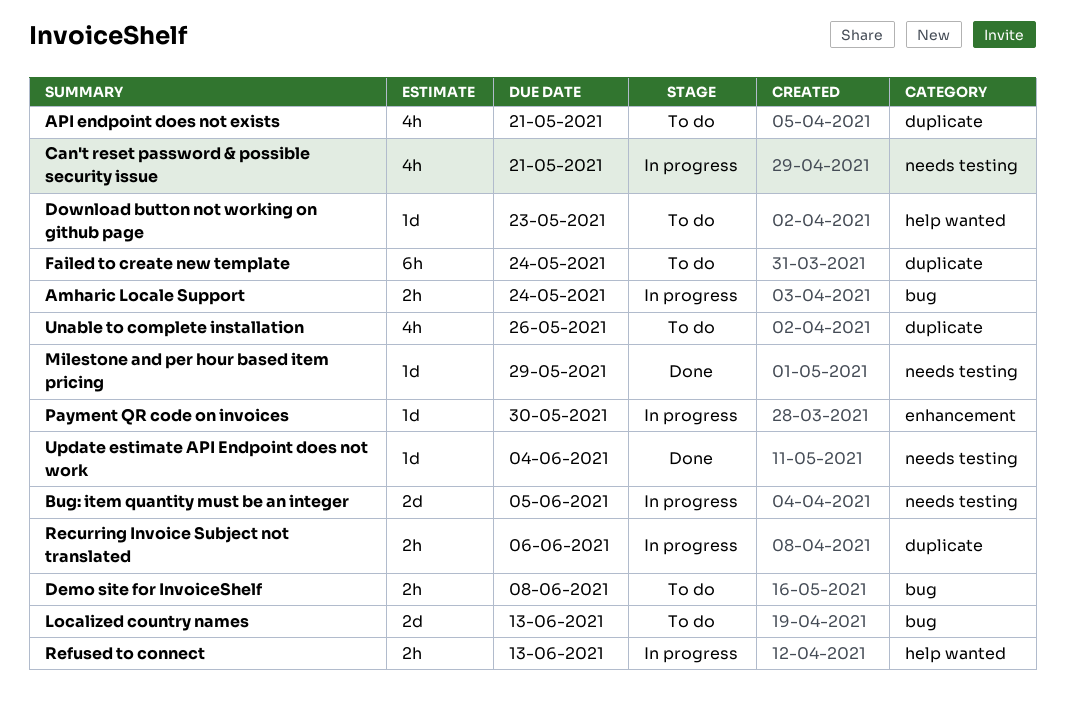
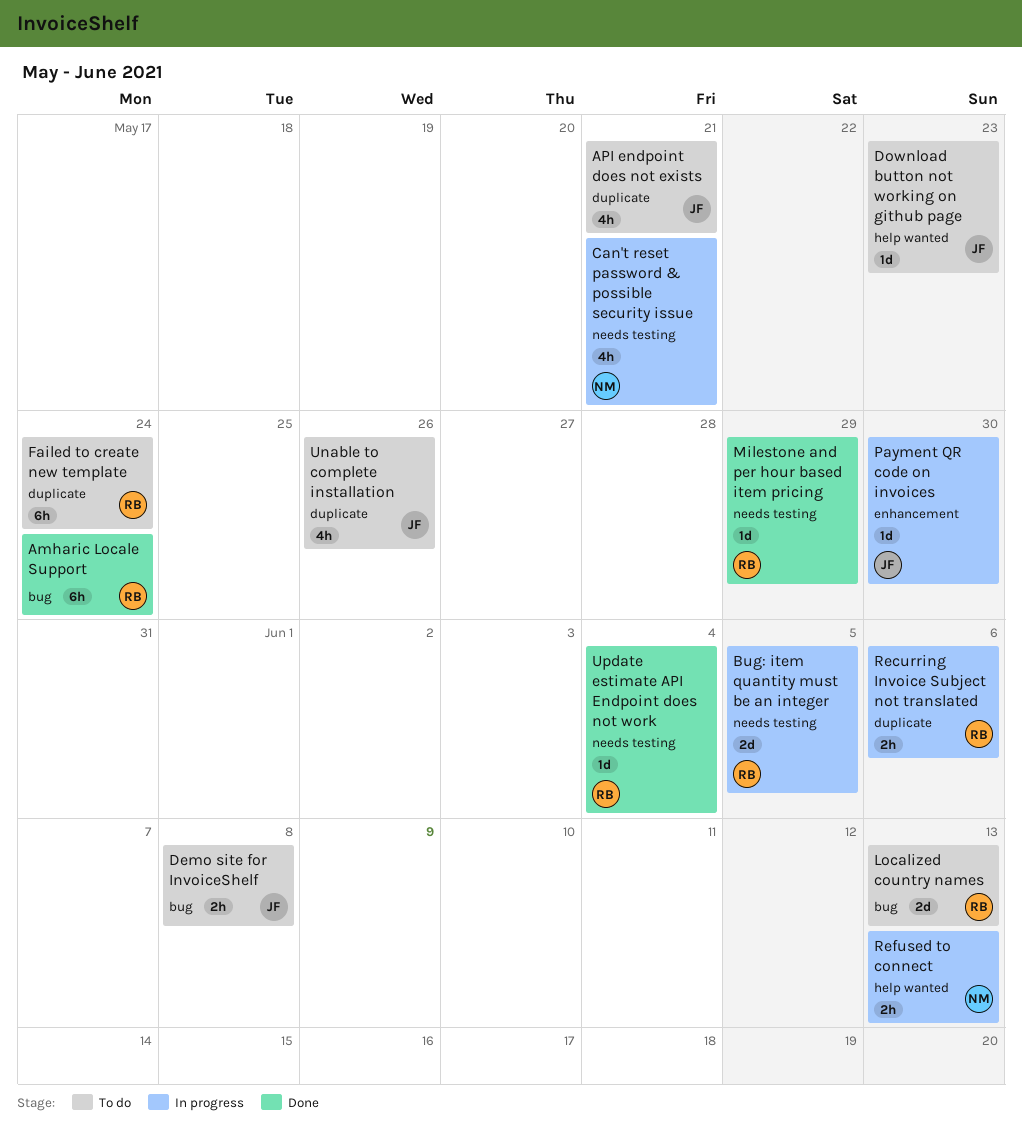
Amharic Locale Support, status: In progress -> Done
Amharic Locale Support, estimate: 2h -> 6h

